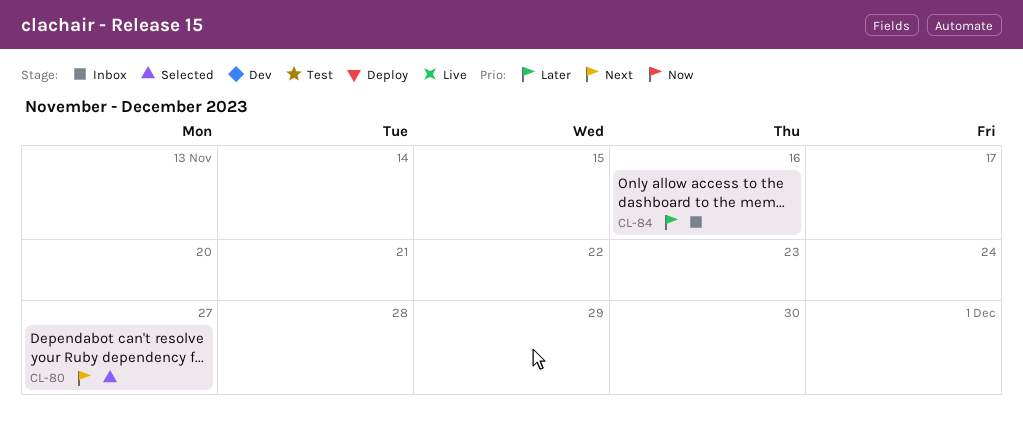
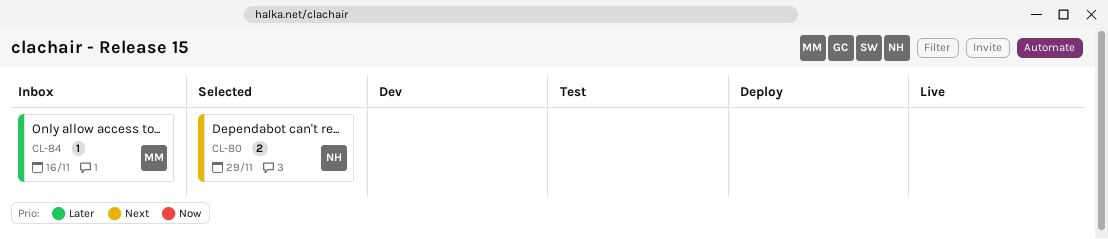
CL-80, due: Nov 27 -> Nov 29

